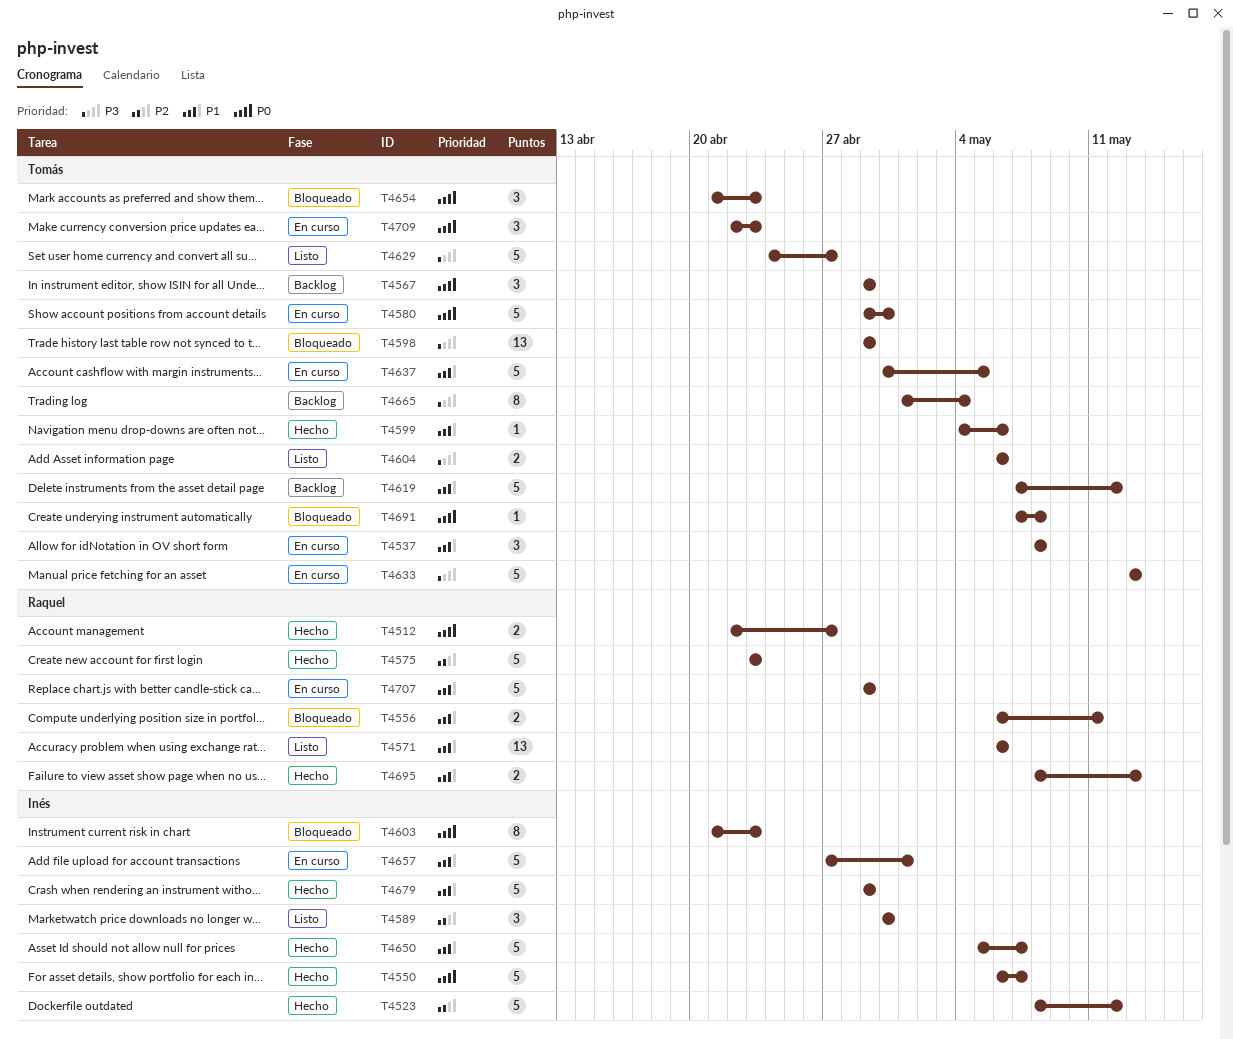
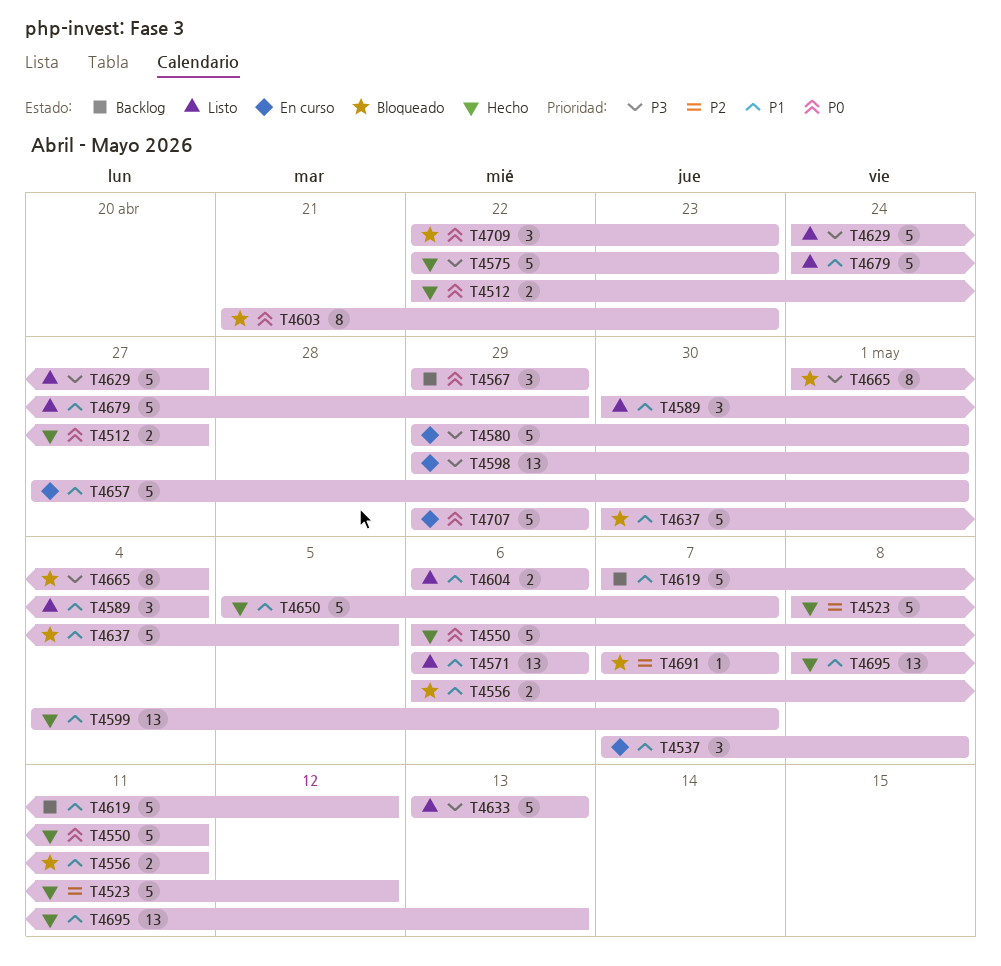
T4537, start: May 8 -> May 7
T4550, due: May 7 -> May 11
T4575, priority: P2 -> P3
T4575, start: Apr 23 -> Apr 22
T4580, priority: P0 -> P3
T4580, due: Apr 30 -> May 1
T4589, priority: P2 -> P1
T4589, due: Apr 30 -> May 4
T4598, status: Bloqueado -> En curso
T4598, due: Apr 29 -> May 1
T4599, estimate: 1 -> 13
T4599, due: May 6 -> May 7
T4604, priority: P3 -> P1
T4633, status: En curso -> Listo
T4637, status: En curso -> Bloqueado
T4654: present -> none
T4665, status: Backlog -> Bloqueado
T4679, status: Hecho -> Listo
T4679, start: Apr 29 -> Apr 24
T4691, priority: P0 -> P2
T4691, due: May 8 -> May 7
T4695, estimate: 2 -> 13
T4707, priority: P1 -> P0
T4709, status: En curso -> Bloqueado

